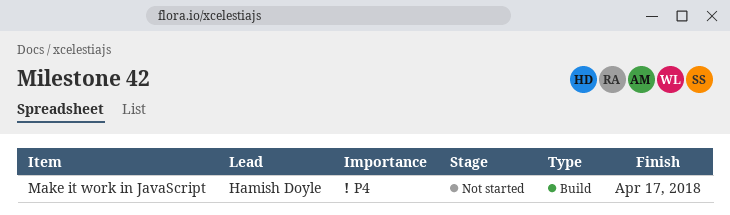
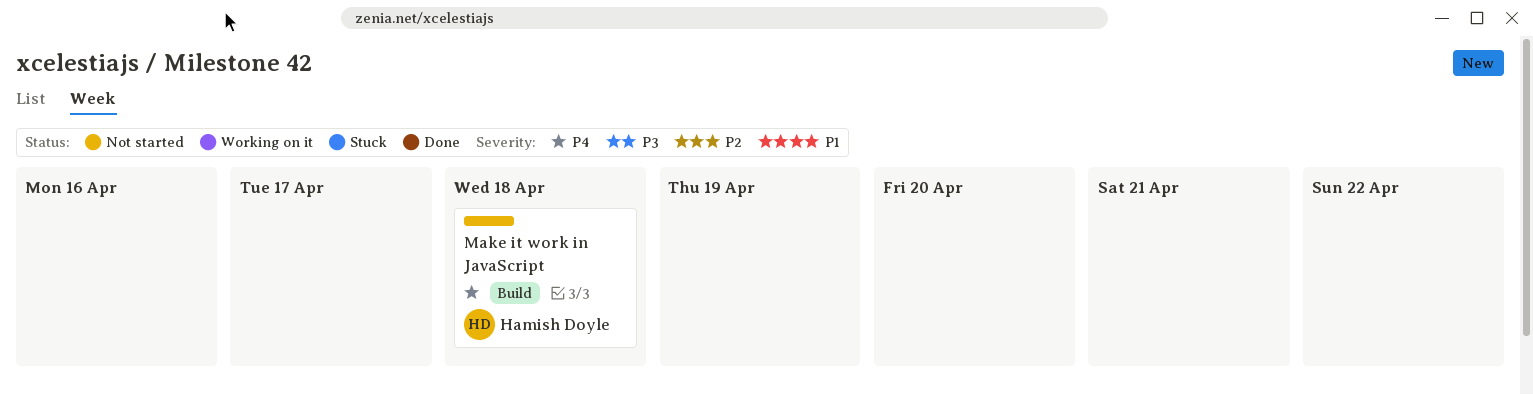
Make it work in JavaScript, due: Apr 17 -> Apr 18

